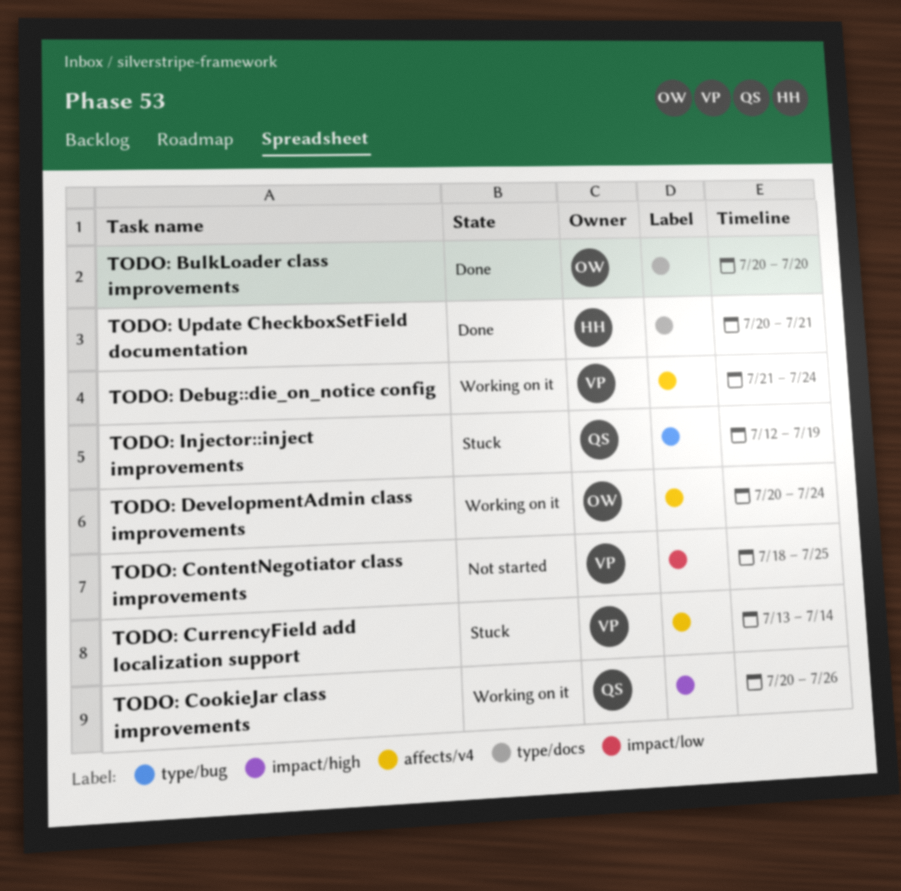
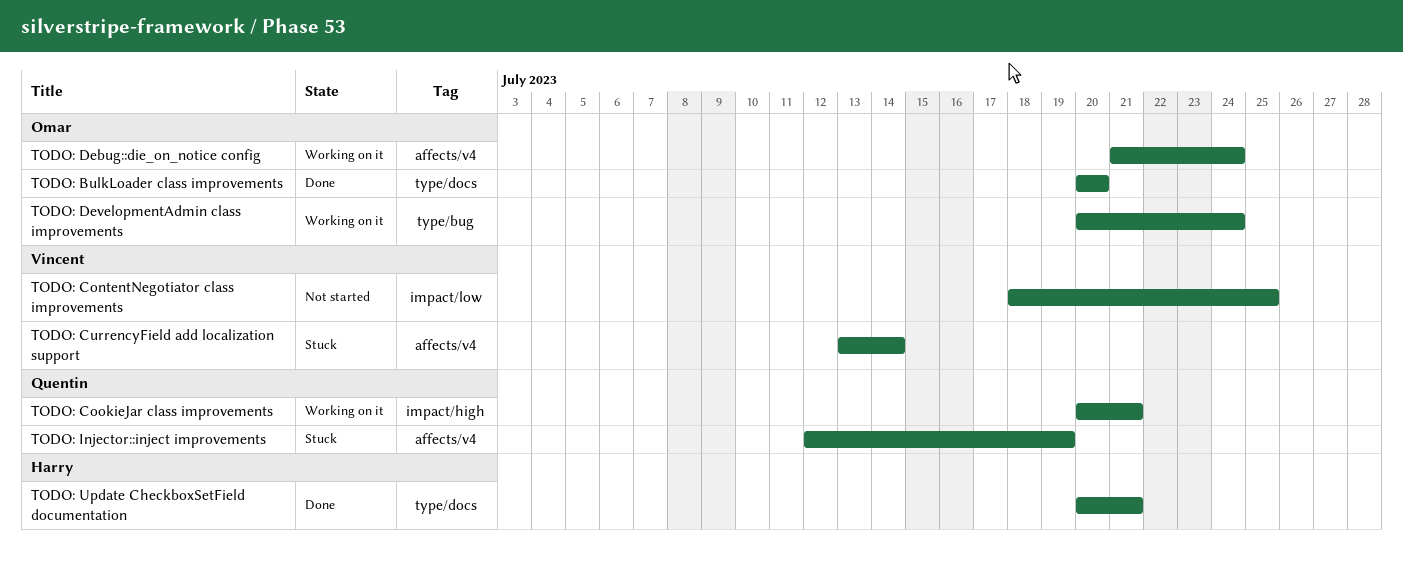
TODO: CookieJar class improvements, due: Jul 26 -> Jul 21
TODO: Debug::die_on_notice config, owner: Vincent -> Omar
TODO: DevelopmentAdmin class improvements, label: affects/v4 -> type/bug
TODO: Injector::inject improvements, label: type/bug -> affects/v4

